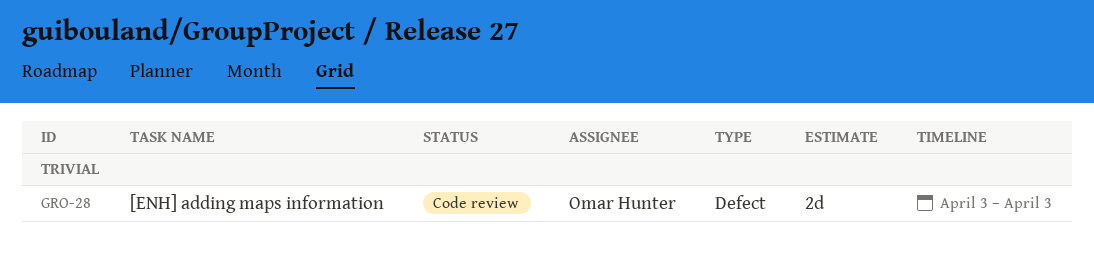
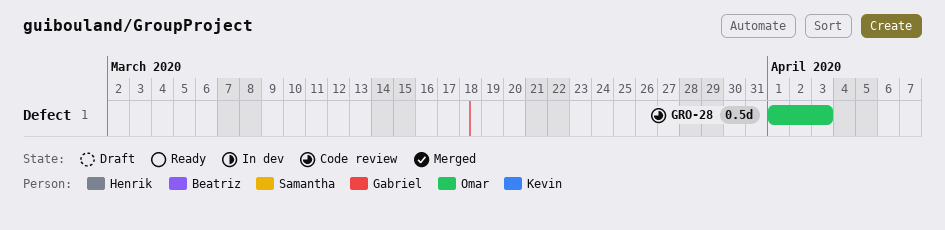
GRO-28, estimate: 2d -> 0.5d
GRO-28, start: Apr 3 -> Apr 1

